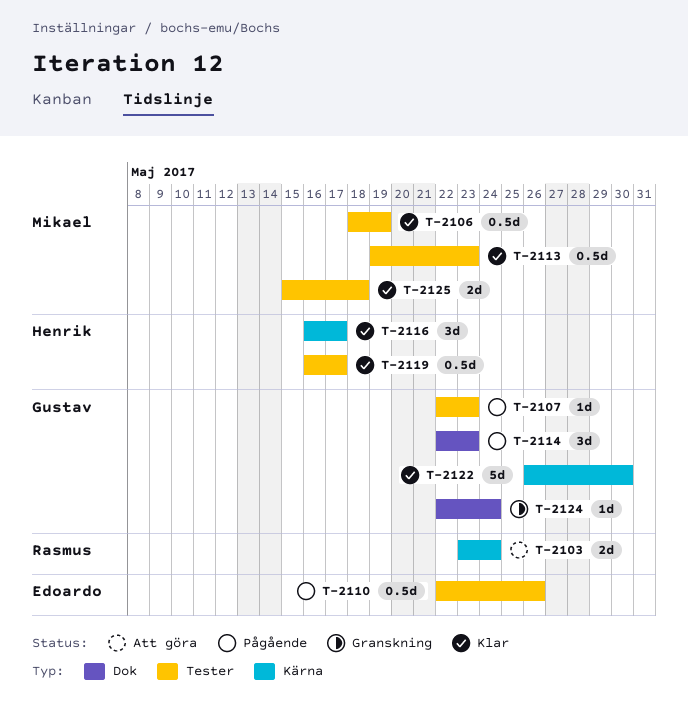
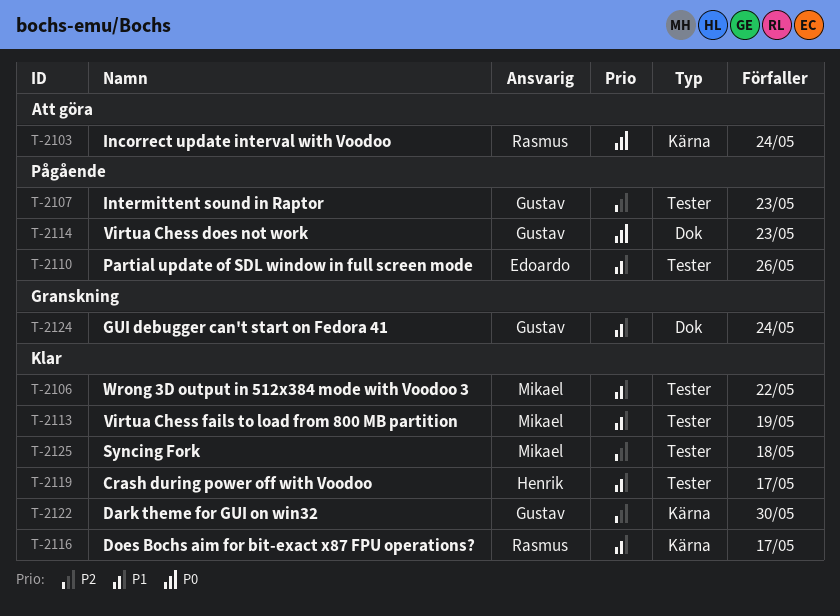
T-2106, due: May 19 -> May 22
T-2113, due: May 23 -> May 19
T-2116, owner: Henrik -> Rasmus

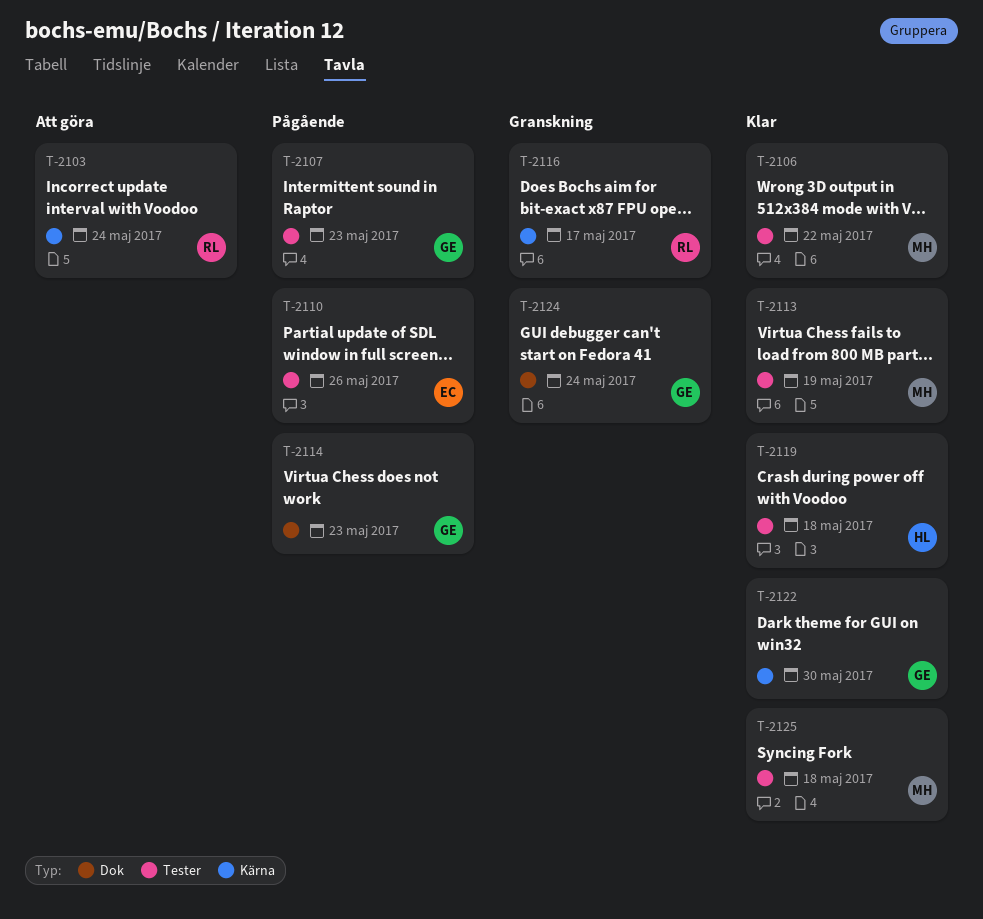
T-2116, status: Klar -> Granskning
T-2119, due: May 17 -> May 18

